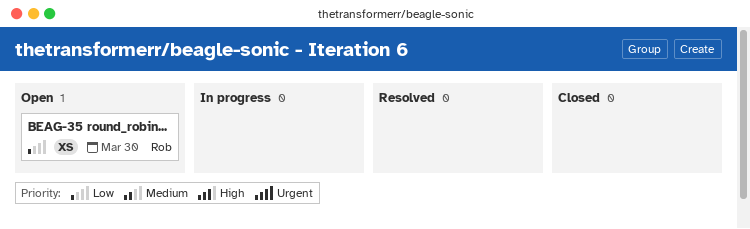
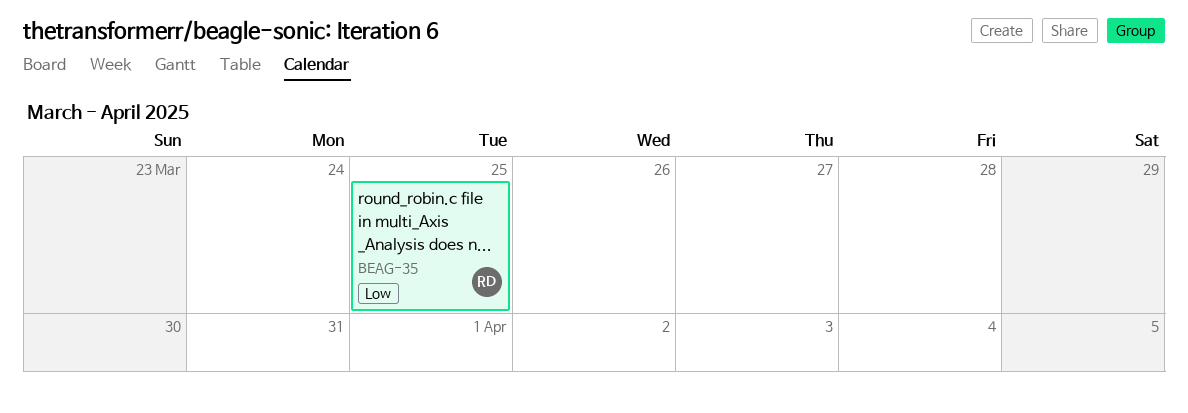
BEAG-35, due: Mar 30 -> Mar 25

